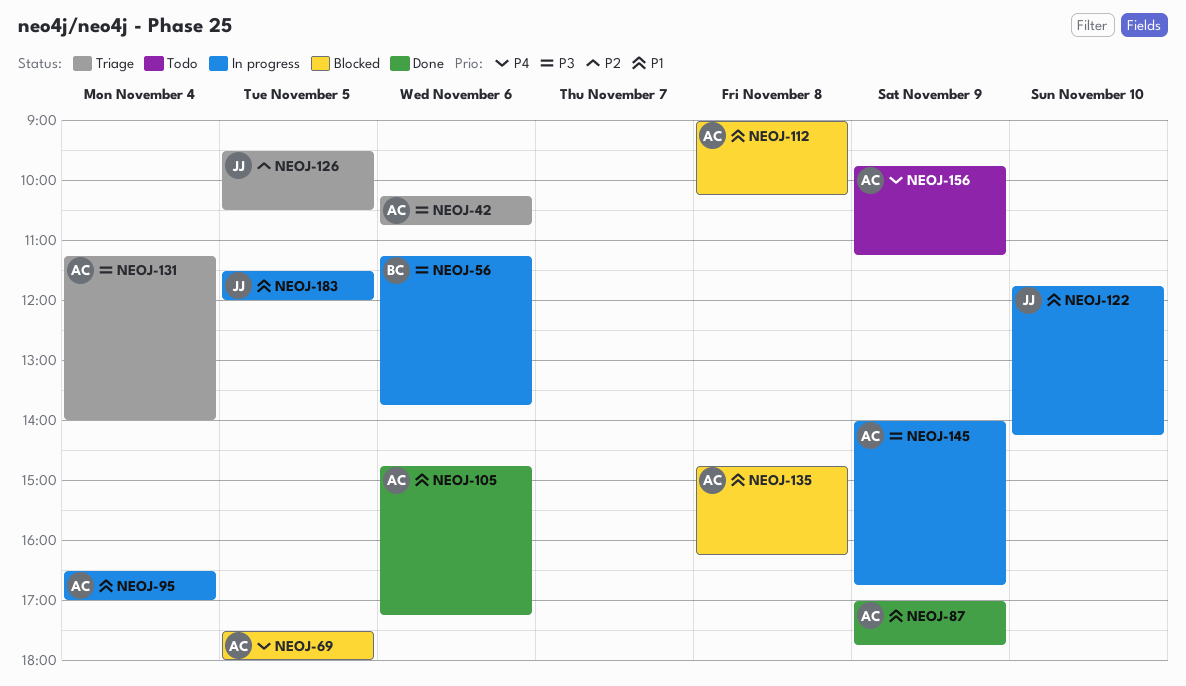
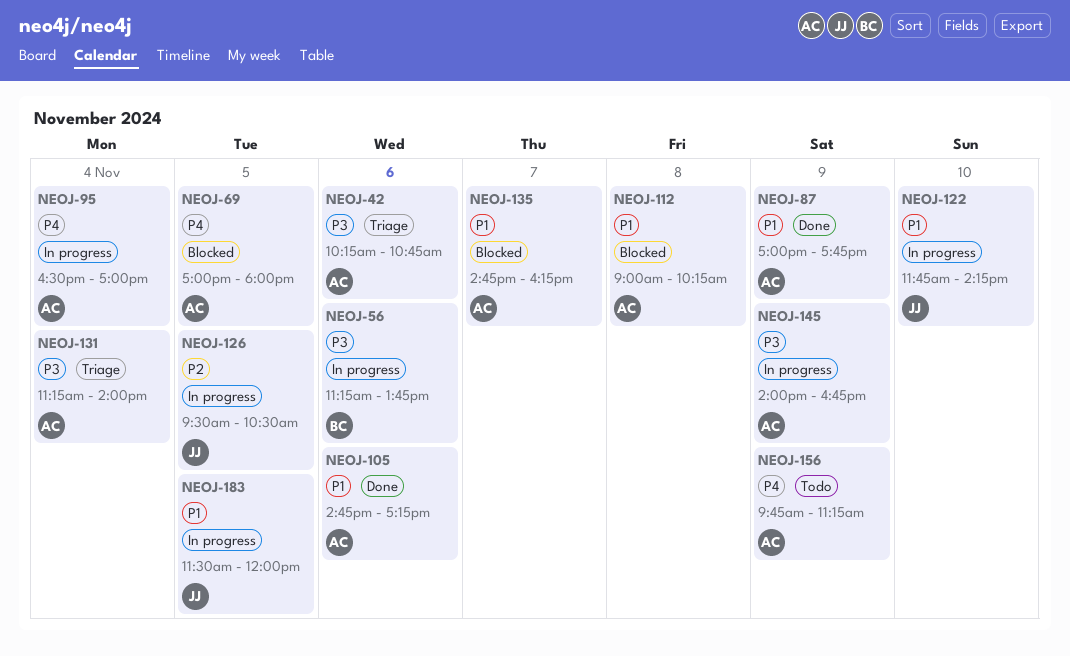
NEOJ-69, begins: 17:30 -> 17:00
NEOJ-95, priority: P1 -> P4
NEOJ-126, status: Triage -> In progress
NEOJ-135, day: Nov 8 -> Nov 7

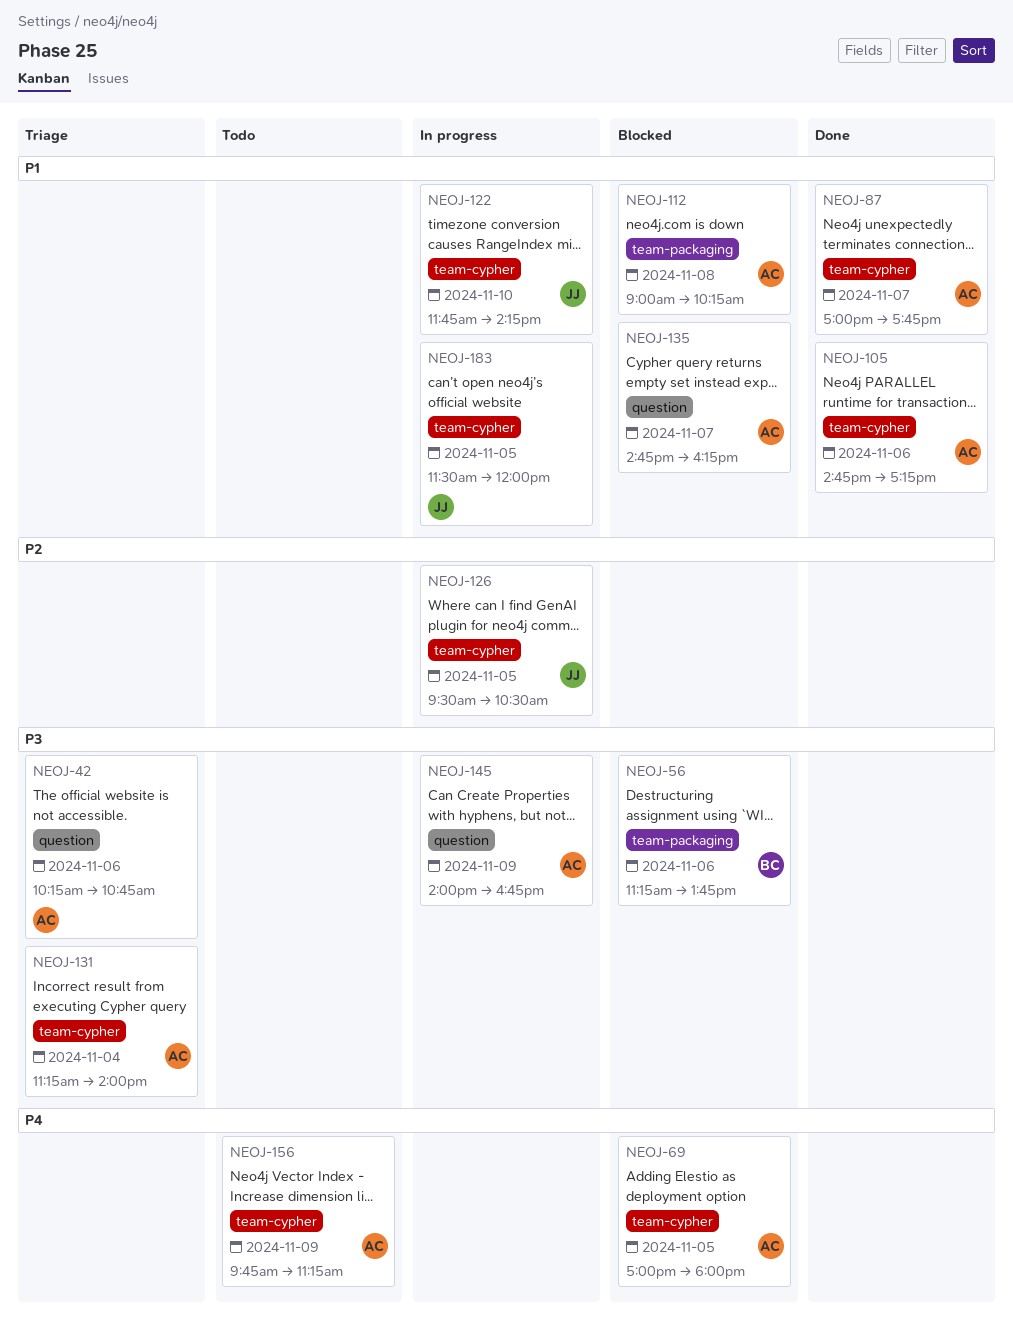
NEOJ-56, status: In progress -> Blocked
NEOJ-87, day: Nov 9 -> Nov 7
NEOJ-95: present -> none

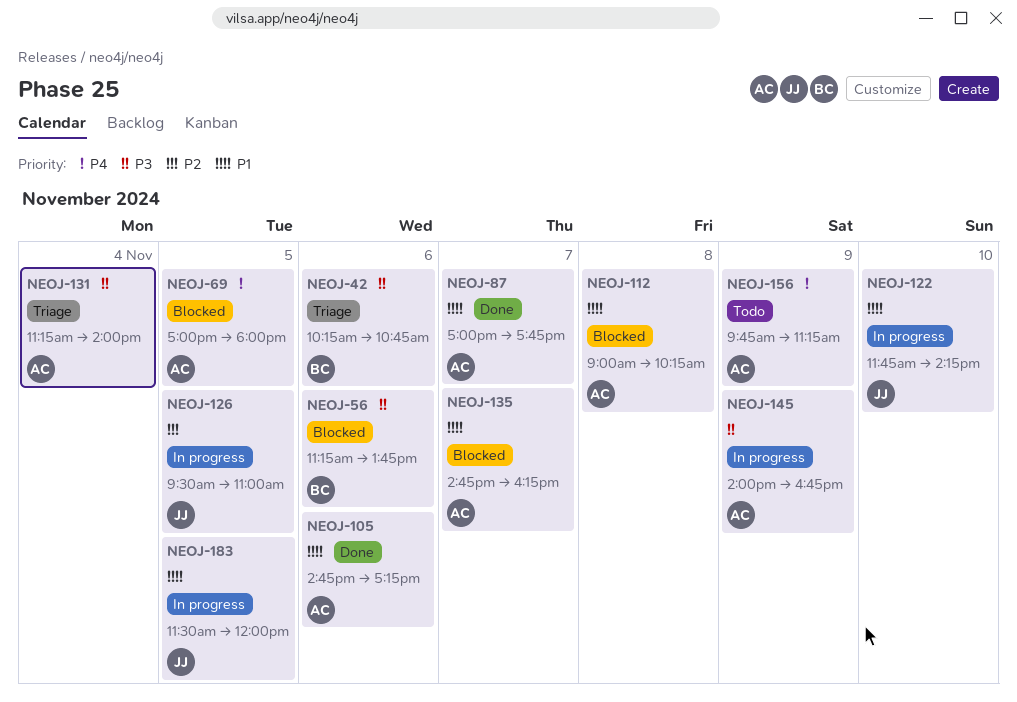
NEOJ-42, owner: AC -> BC
NEOJ-126, ends: 10:30 -> 11:00

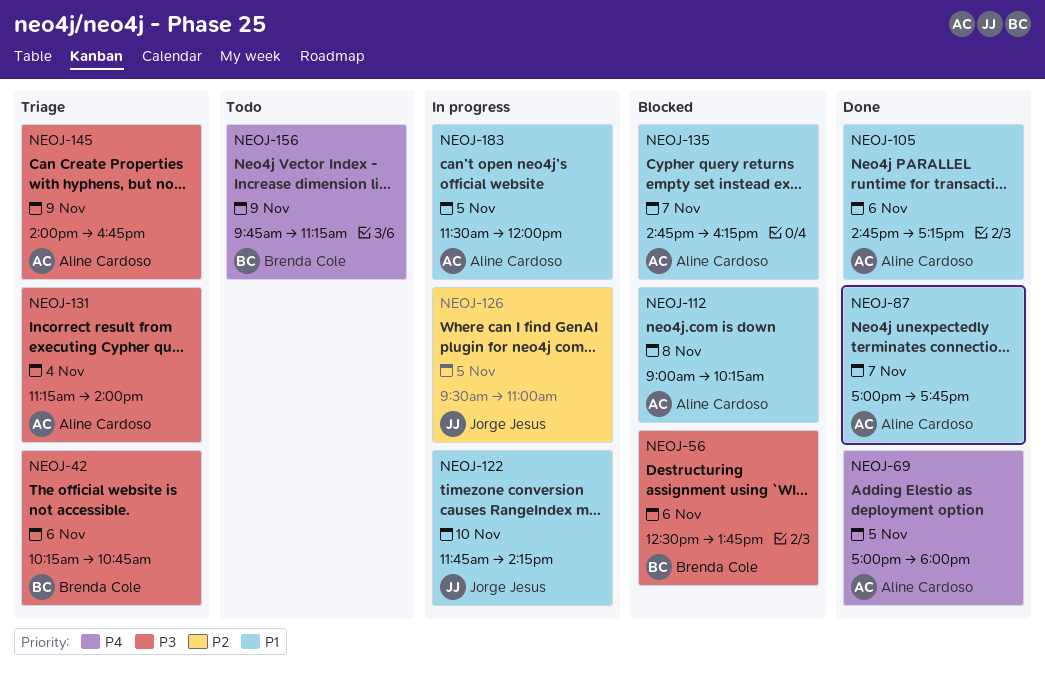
NEOJ-56, begins: 11:15 -> 12:30
NEOJ-69, status: Blocked -> Done
NEOJ-145, status: In progress -> Triage
NEOJ-156, owner: Aline Cardoso -> Brenda Cole
NEOJ-183, owner: Jorge Jesus -> Aline Cardoso

